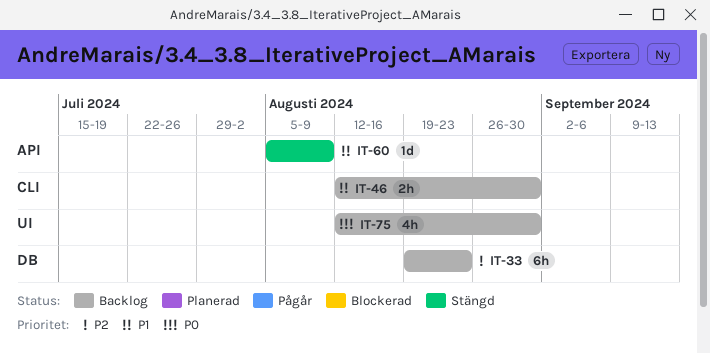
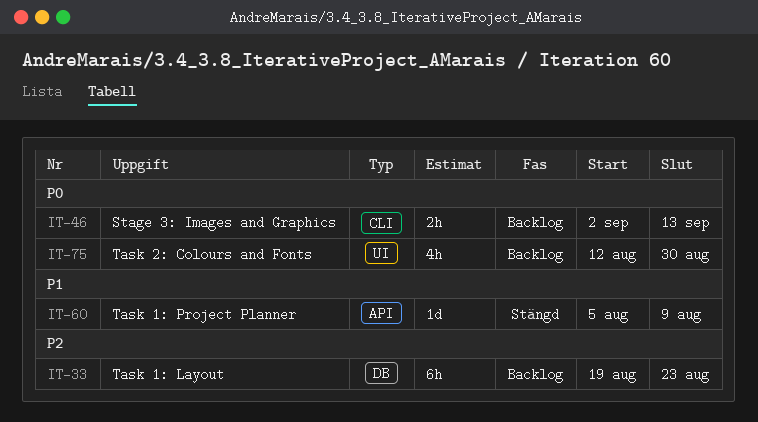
IT-46, priority: P1 -> P0
IT-46, start: Aug 12 -> Sep 2
IT-46, due: Aug 30 -> Sep 13

